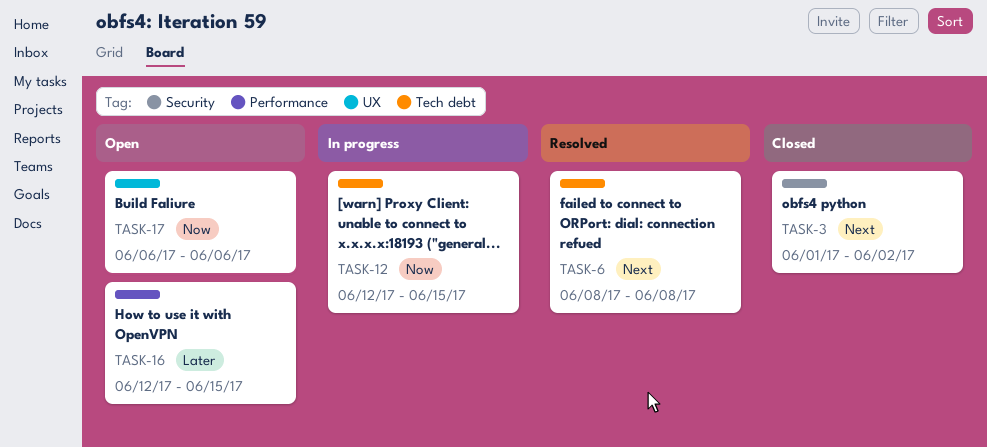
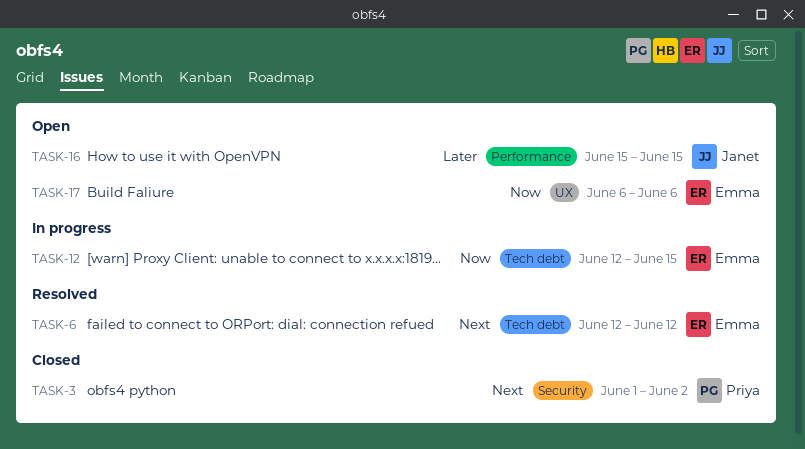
TASK-6, start: Jun 8 -> Jun 12
TASK-6, due: Jun 8 -> Jun 12
TASK-16, start: Jun 12 -> Jun 15

